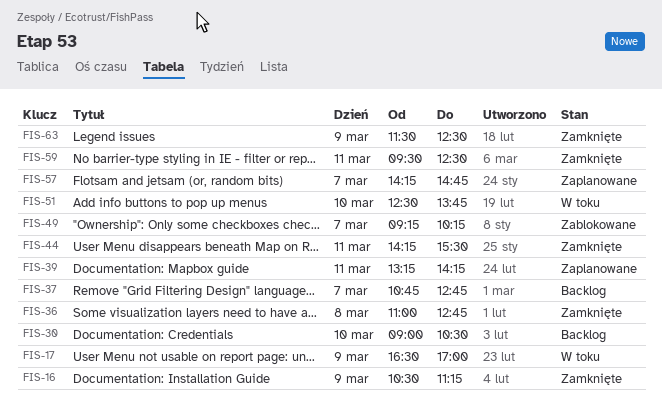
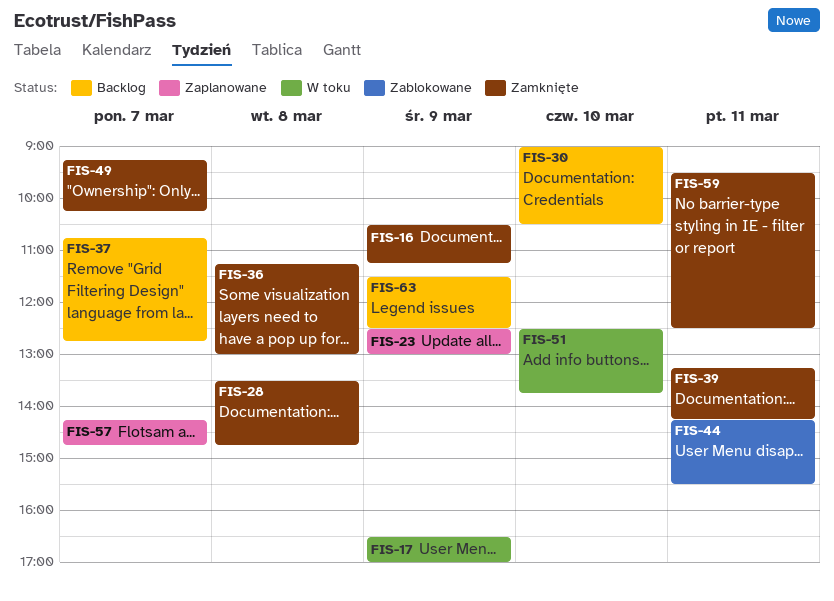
FIS-23: none -> present
FIS-28: none -> present
FIS-36, begins: 11:00 -> 11:15
FIS-36, ends: 12:45 -> 13:00
FIS-39, status: Zaplanowane -> Zamknięte
FIS-44, status: Zamknięte -> Zablokowane
FIS-49, status: Zablokowane -> Zamknięte
FIS-63, status: Zamknięte -> Backlog

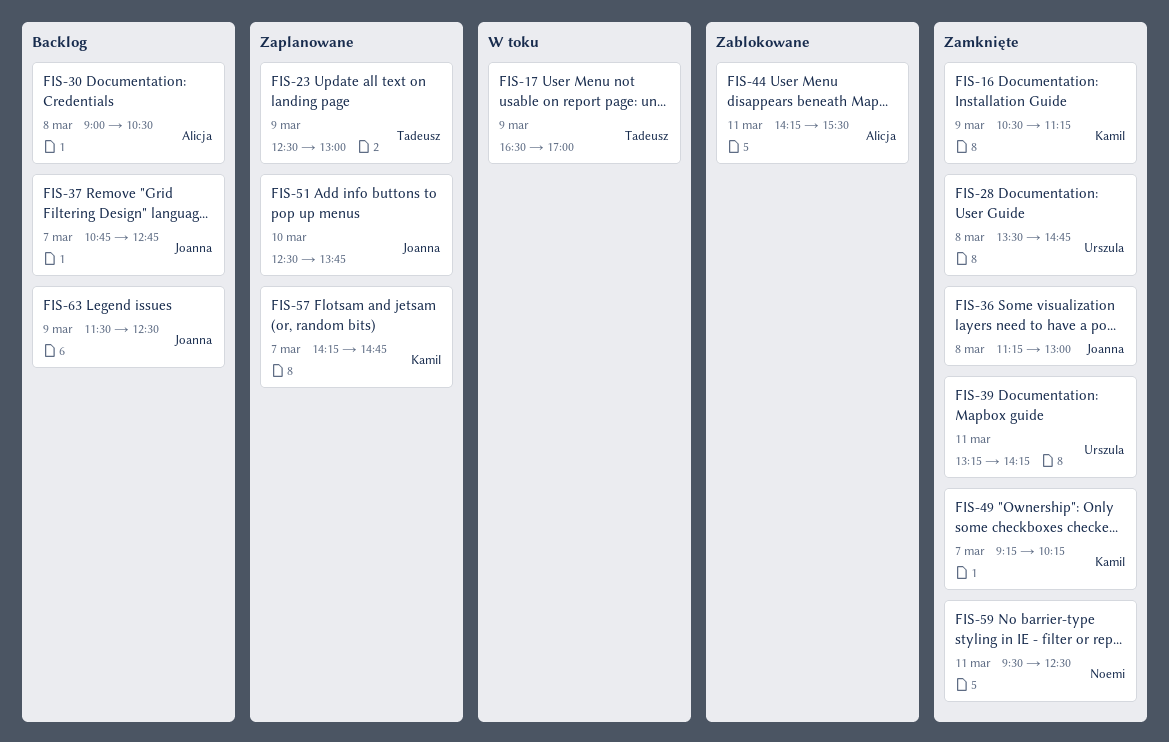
FIS-30, day: Mar 10 -> Mar 8
FIS-51, status: W toku -> Zaplanowane

